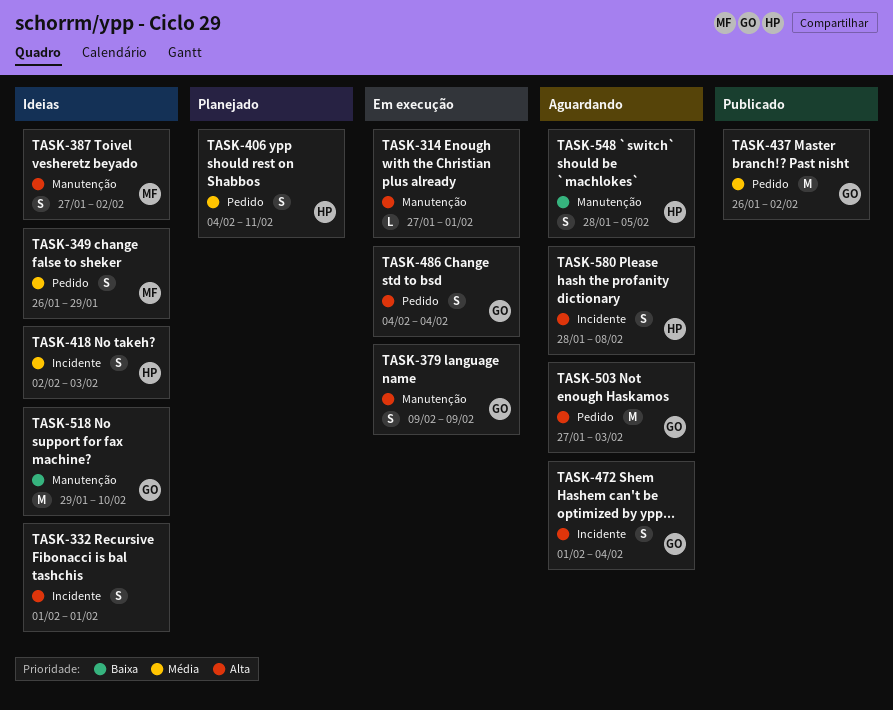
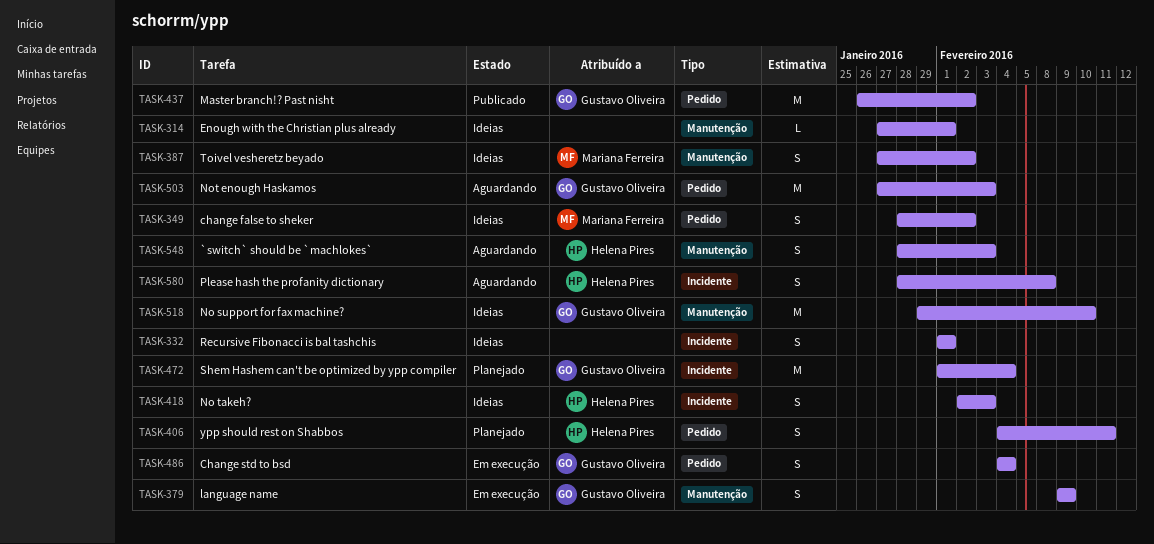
TASK-314, status: Em execução -> Ideias
TASK-349, start: Jan 26 -> Jan 28
TASK-349, due: Jan 29 -> Feb 2
TASK-472, status: Aguardando -> Planejado
TASK-472, estimate: S -> M
TASK-548, due: Feb 5 -> Feb 3

